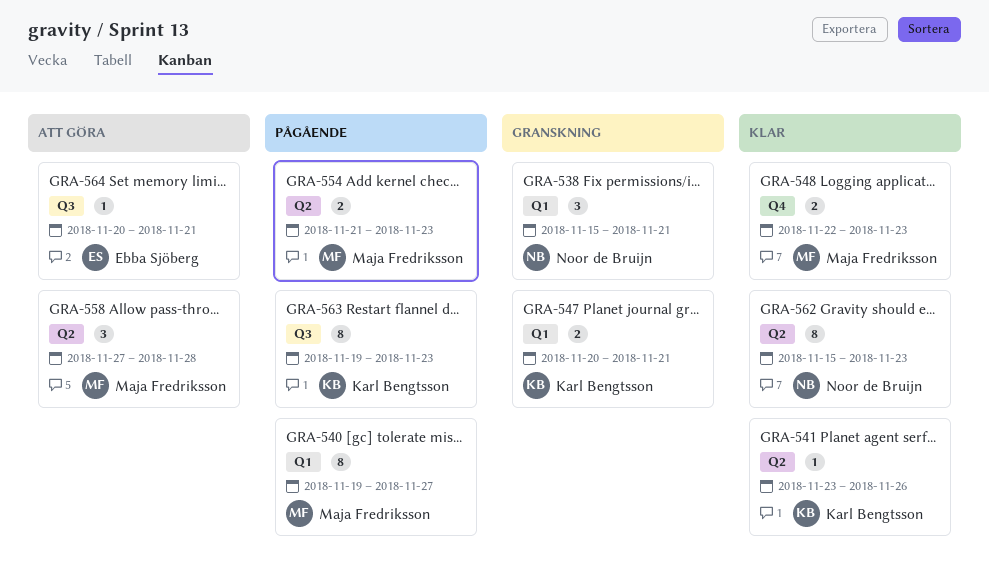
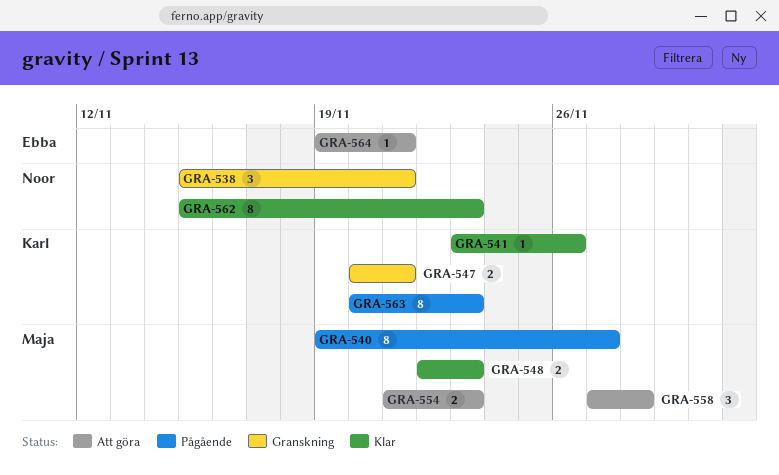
GRA-554, status: Pågående -> Att göra
GRA-563, start: Nov 19 -> Nov 20
GRA-564, start: Nov 20 -> Nov 19

